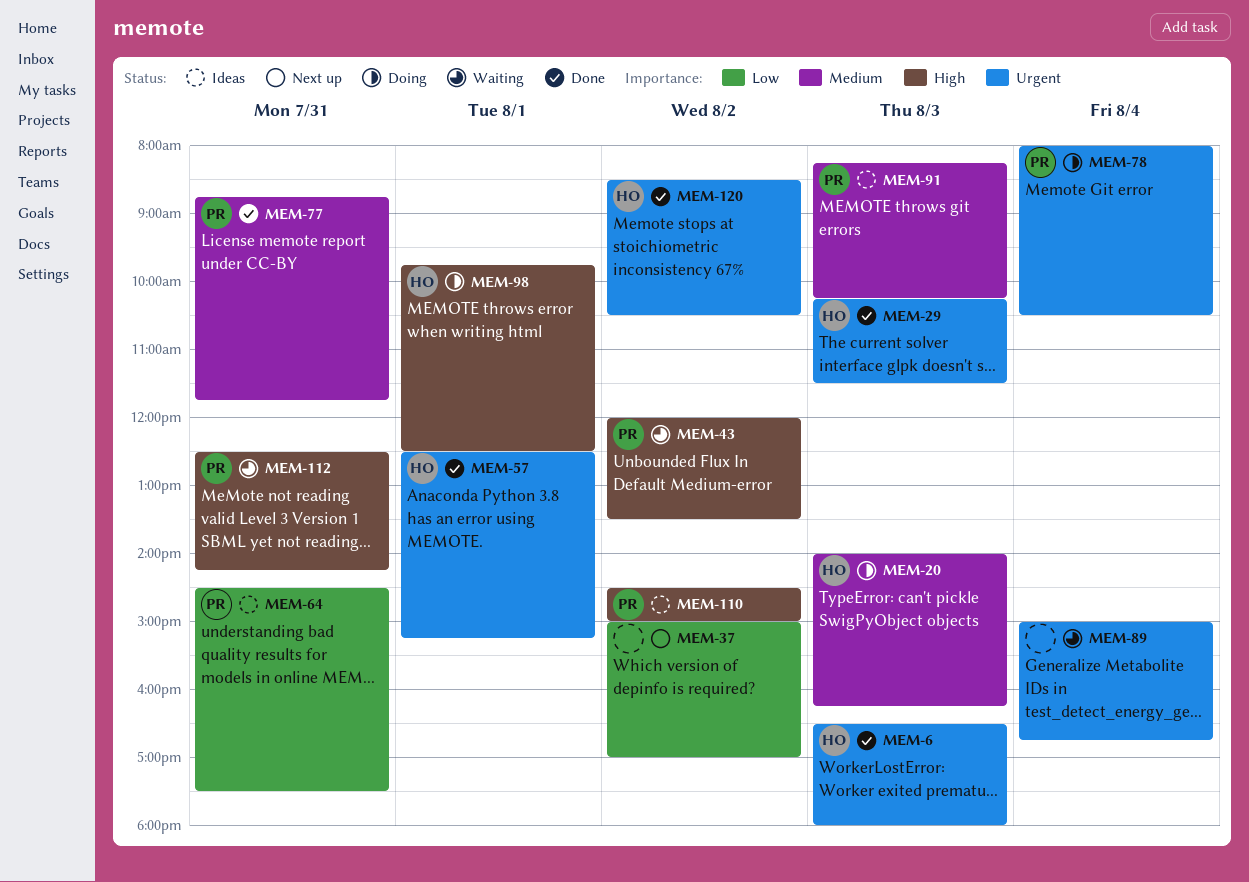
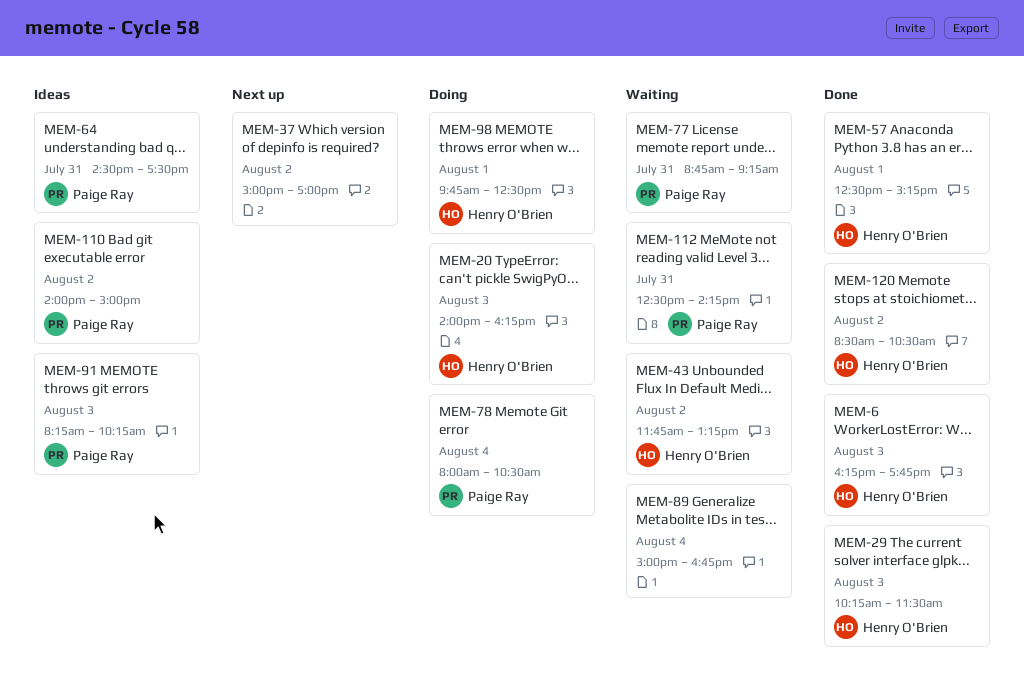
MEM-6, begins: 16:30 -> 16:15
MEM-6, ends: 18:00 -> 17:45
MEM-43, owner: Paige Ray -> Henry O'Brien
MEM-43, begins: 12:00 -> 11:45
MEM-43, ends: 13:30 -> 13:15
MEM-77, status: Done -> Waiting
MEM-77, ends: 11:45 -> 09:15
MEM-110, begins: 14:30 -> 14:00

